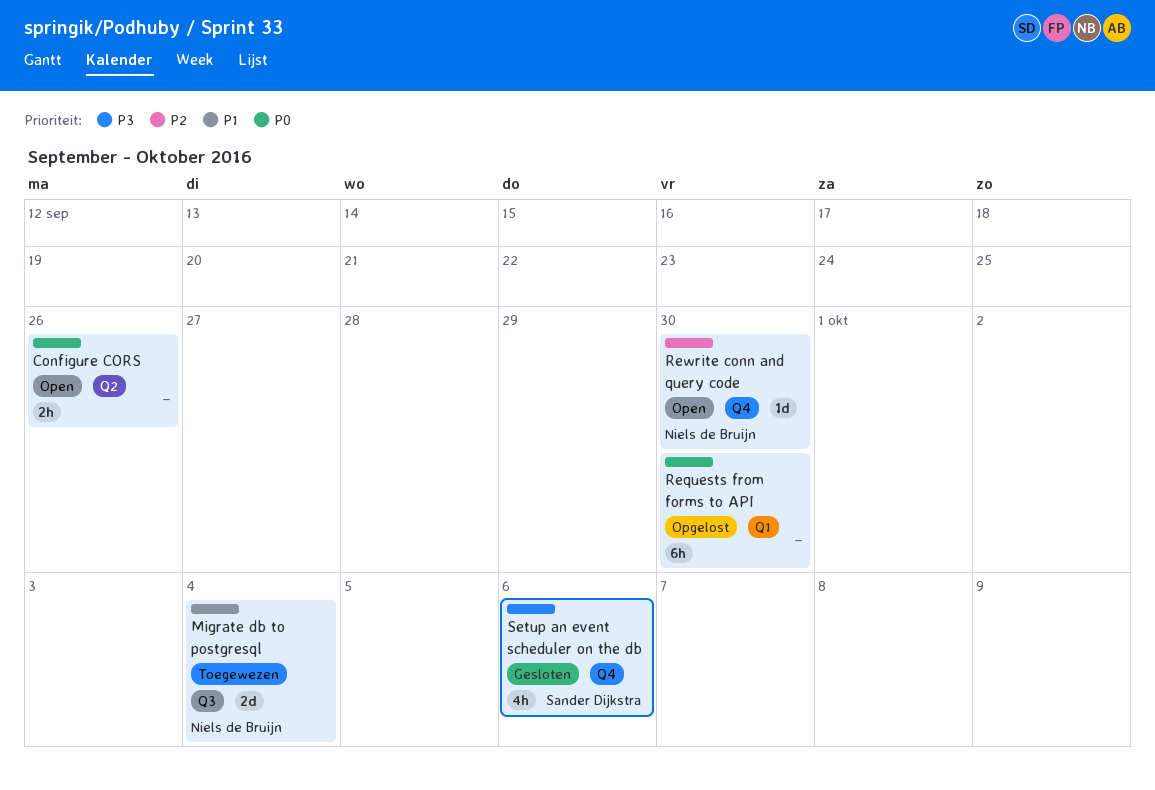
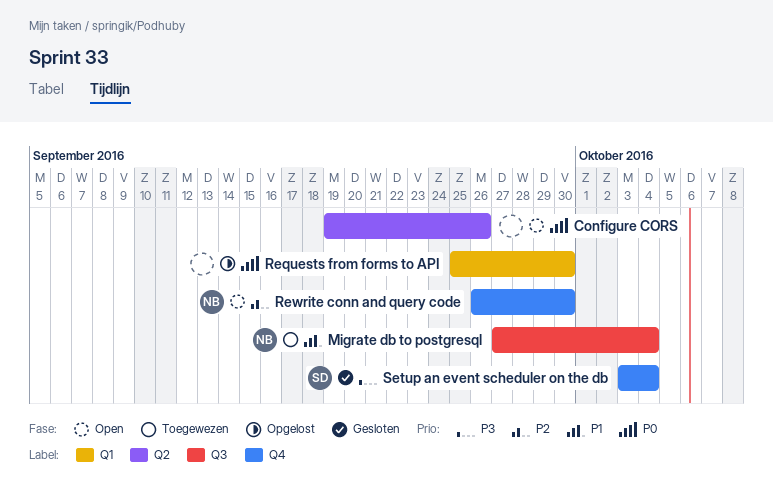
Setup an event scheduler on the db, due: Oct 6 -> Oct 4

